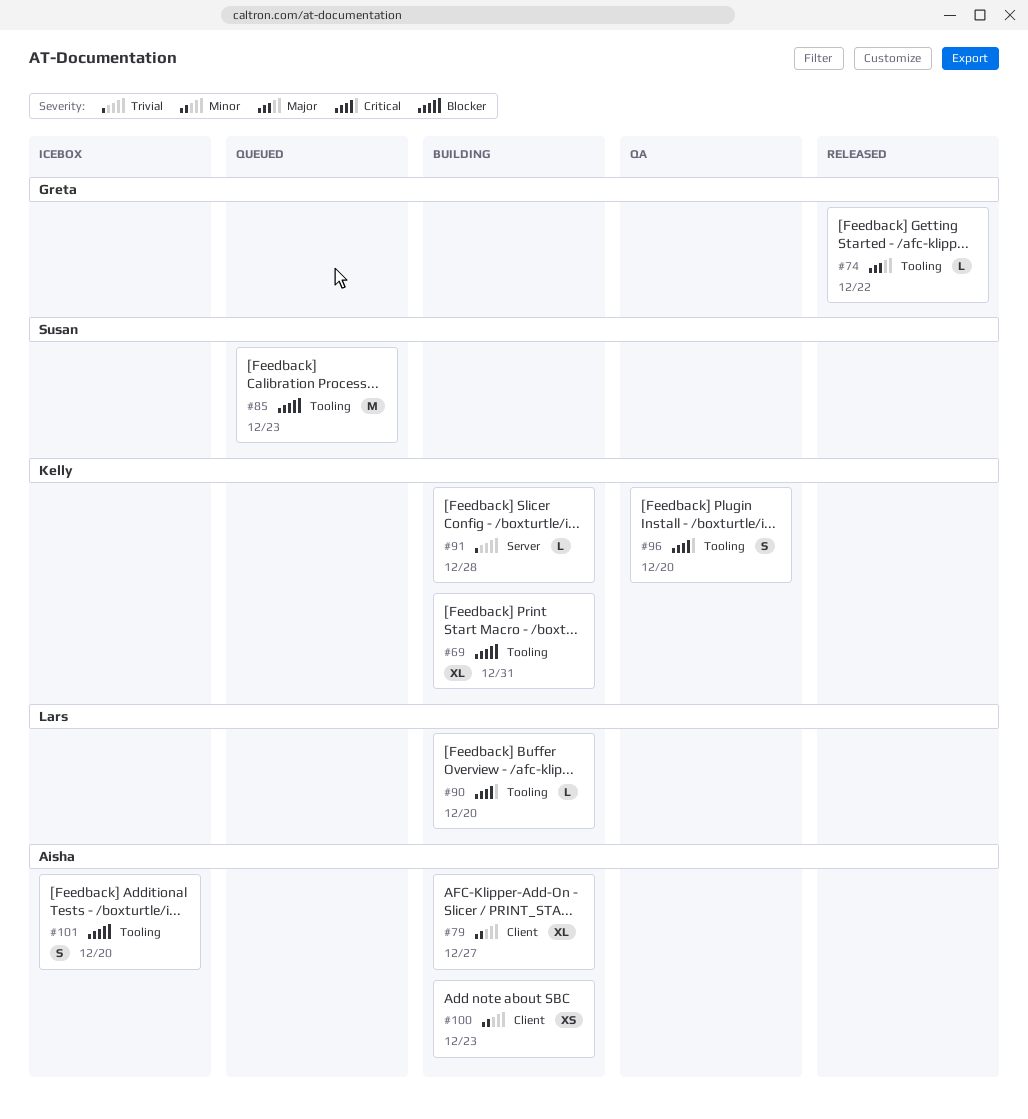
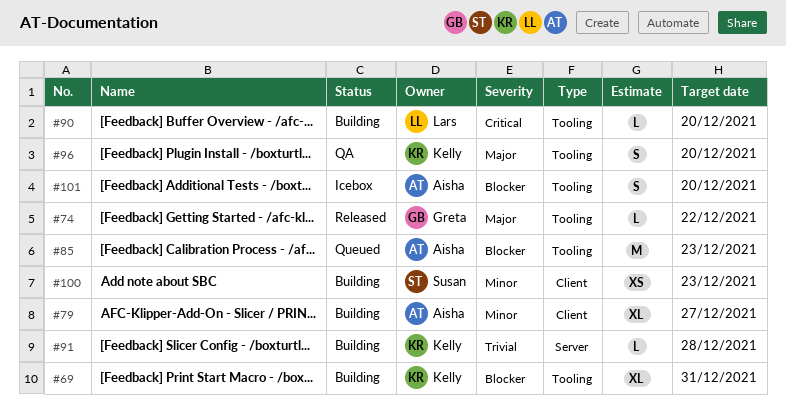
#85, owner: Susan -> Aisha
#96, priority: Critical -> Major
#100, owner: Aisha -> Susan

